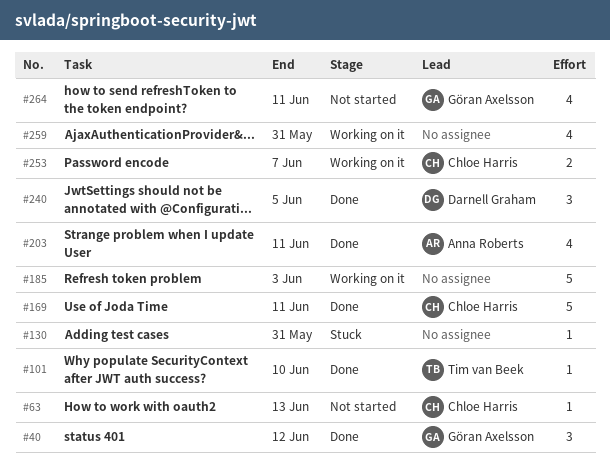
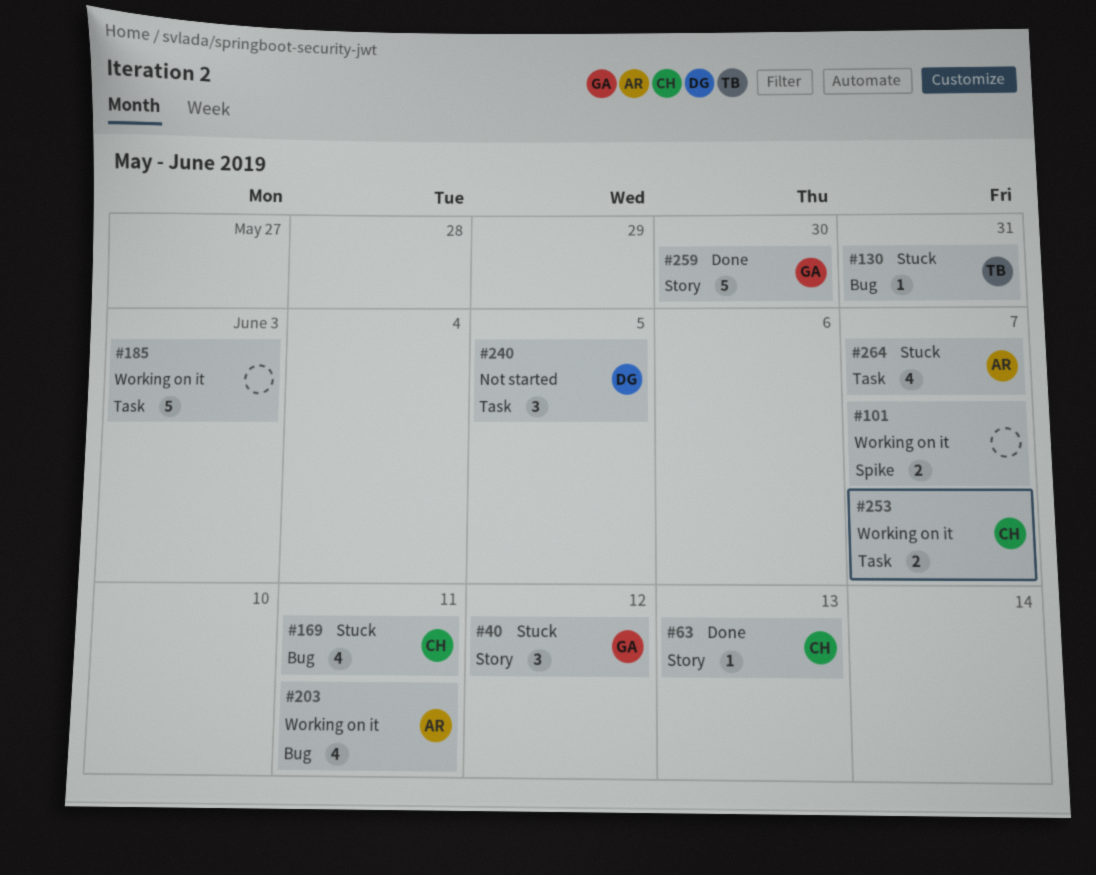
#40, status: Done -> Stuck
#63, status: Not started -> Done
#101, status: Done -> Working on it
#101, owner: Tim van Beek -> none
#101, estimate: 1 -> 2
#101, due: Jun 10 -> Jun 7
#130, owner: none -> Tim van Beek
#169, status: Done -> Stuck
#169, estimate: 5 -> 4
#203, status: Done -> Working on it
#240, status: Done -> Not started
#259, status: Working on it -> Done
#259, owner: none -> Göran Axelsson
#259, estimate: 4 -> 5
#259, due: May 31 -> May 30
#264, status: Not started -> Stuck
#264, owner: Göran Axelsson -> Anna Roberts
#264, due: Jun 11 -> Jun 7

